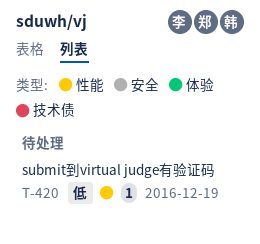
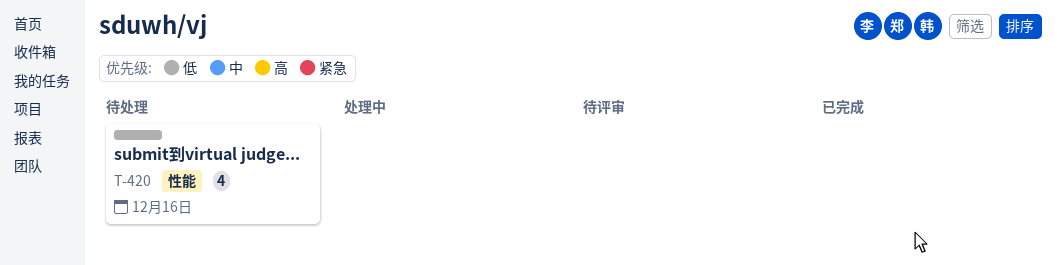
T-420, estimate: 1 -> 4
T-420, due: Dec 19 -> Dec 16

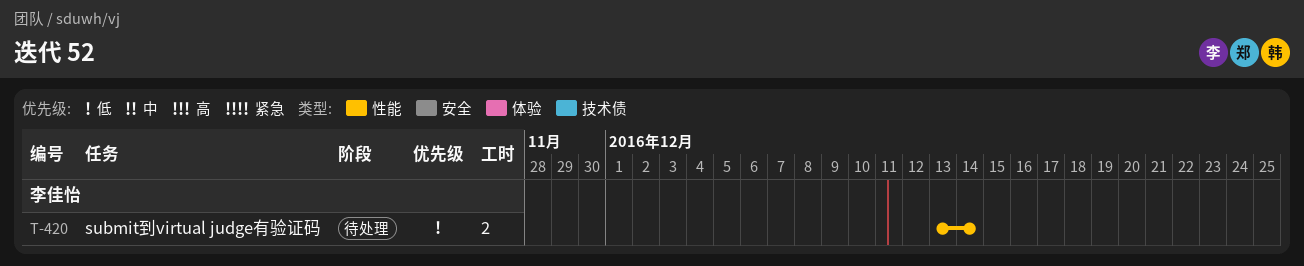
T-420, estimate: 4 -> 2
T-420, due: Dec 16 -> Dec 14

